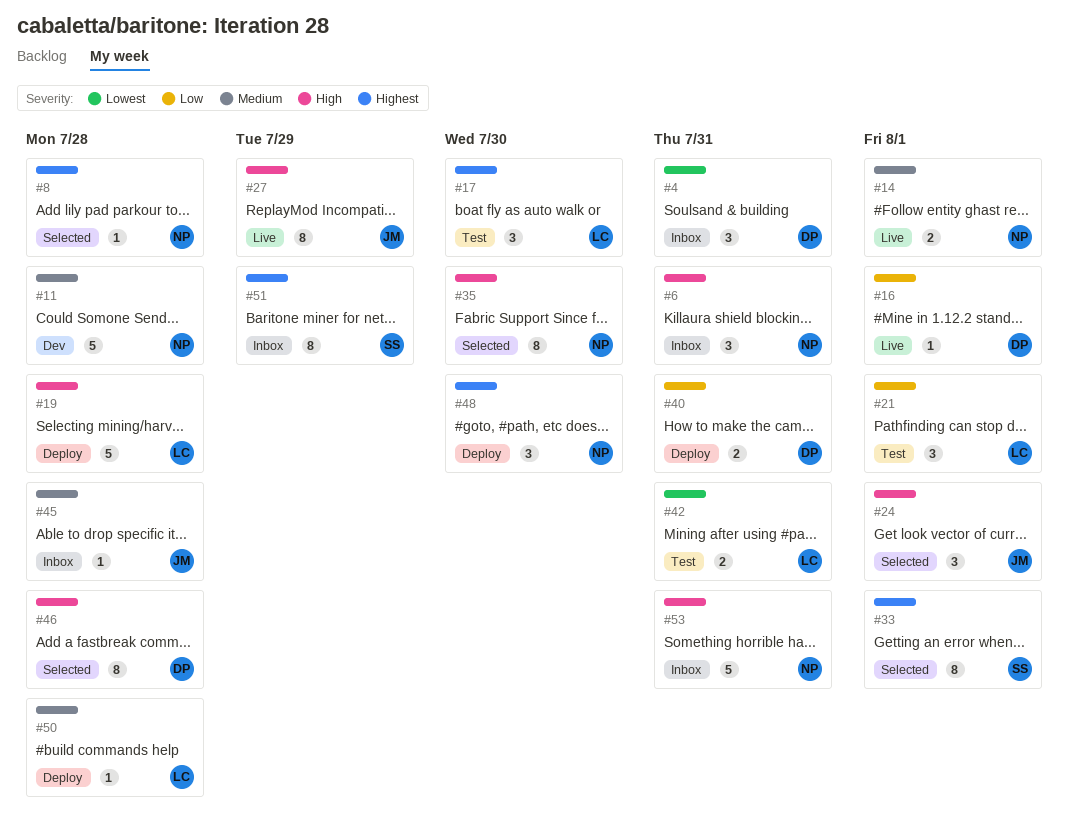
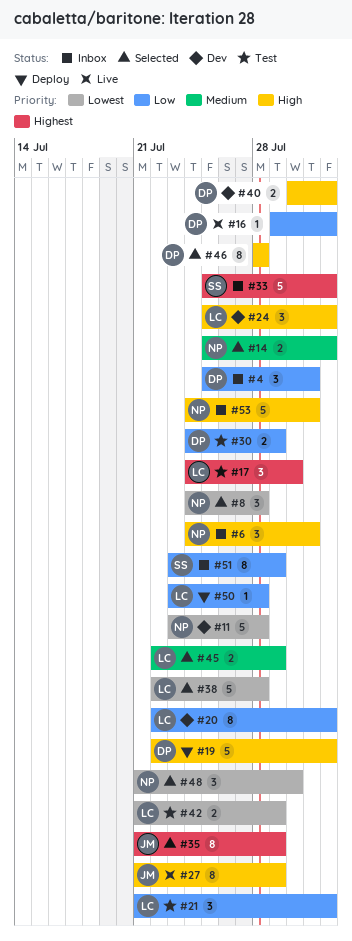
#4, priority: Lowest -> Low
#8, priority: Highest -> Lowest
#8, estimate: 1 -> 3
#11, priority: Medium -> Lowest
#14, status: Live -> Selected
#19, owner: LC -> DP
#19, due: Jul 28 -> Aug 1
#20: none -> present
#24, status: Selected -> Dev
#24, owner: JM -> LC
#30: none -> present
#33, status: Selected -> Inbox
#33, estimate: 8 -> 5
#35, owner: NP -> JM
#35, priority: High -> Highest
#35, due: Jul 30 -> Jul 29
#38: none -> present
#40, status: Deploy -> Dev
#40, priority: Low -> High
#40, due: Jul 31 -> Aug 1
#42, due: Jul 31 -> Jul 29
#45, status: Inbox -> Selected
#45, owner: JM -> LC
#45, estimate: 1 -> 2
#45, due: Jul 28 -> Jul 29
#48, status: Deploy -> Selected
#48, priority: Highest -> Lowest
#50, priority: Medium -> Low
#51, priority: Highest -> Low

